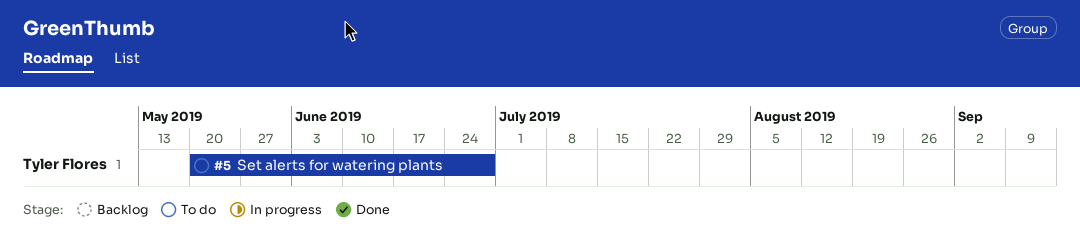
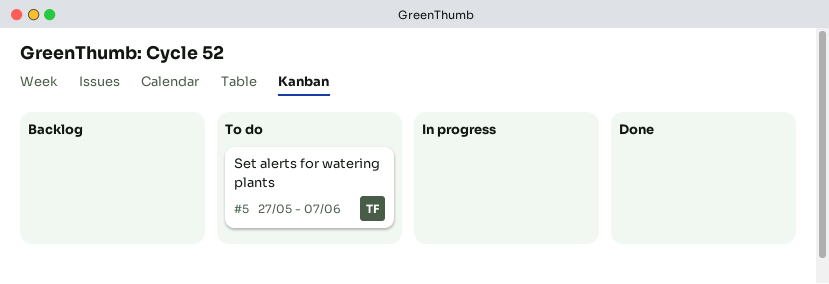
#5, start: May 20 -> May 27
#5, due: Jun 28 -> Jun 7

